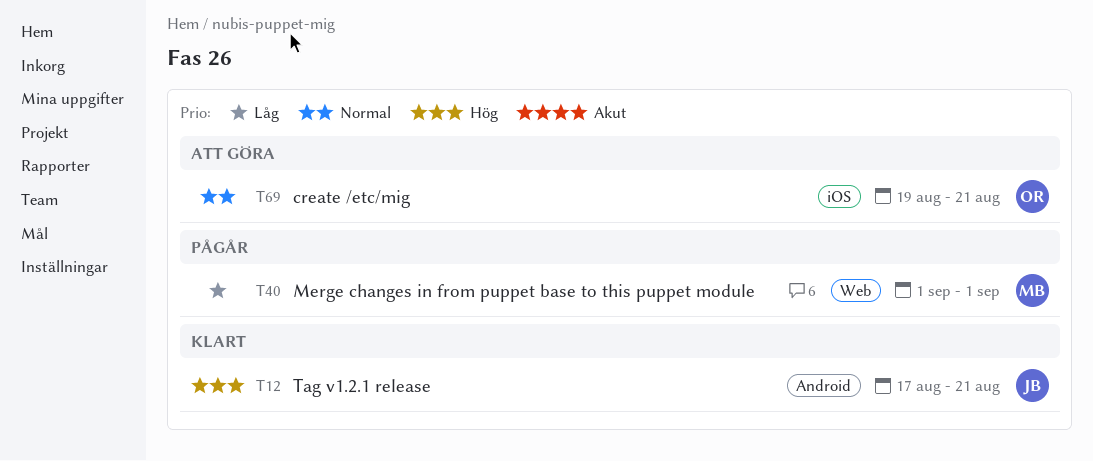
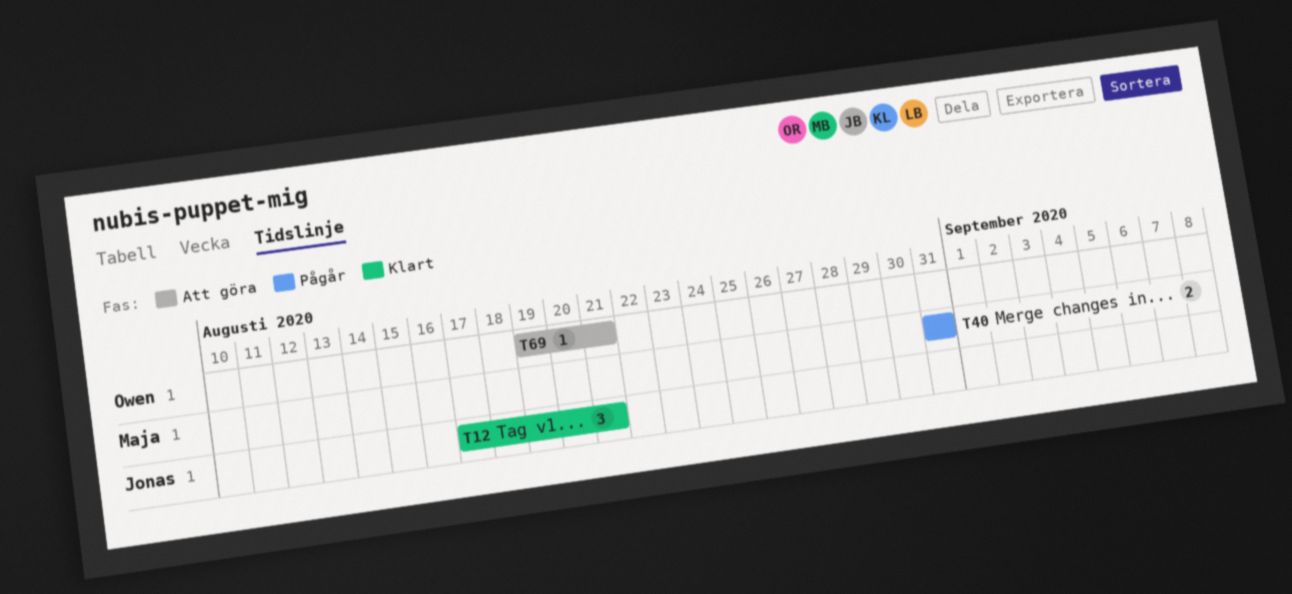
T40, start: Sep 1 -> Aug 31
T40, due: Sep 1 -> Aug 31

